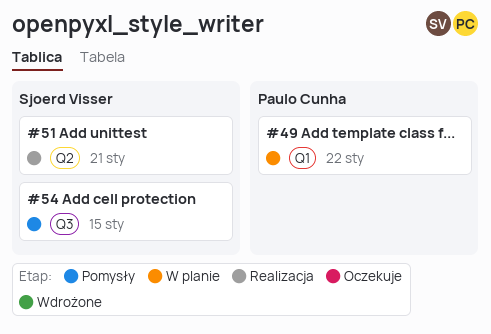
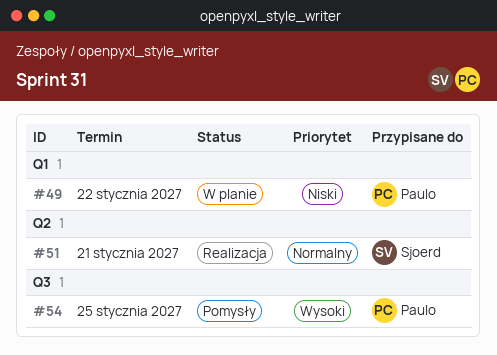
#54, owner: Sjoerd Visser -> Paulo Cunha
#54, due: Jan 15 -> Jan 25

